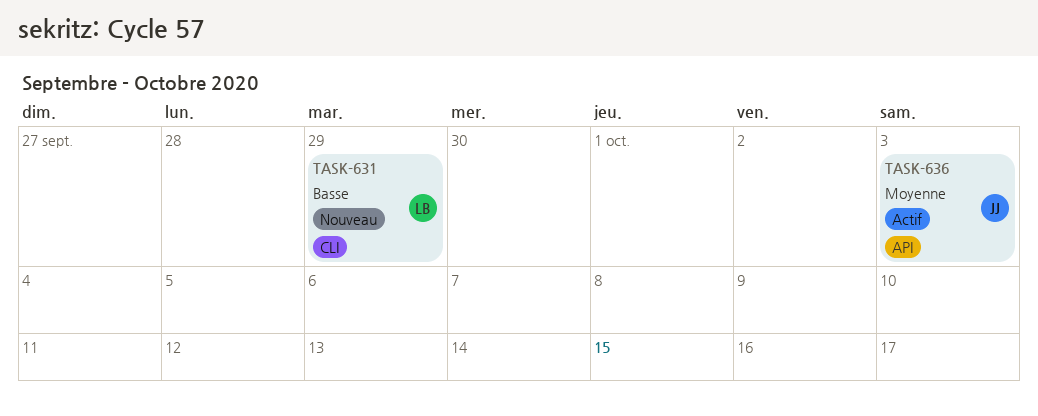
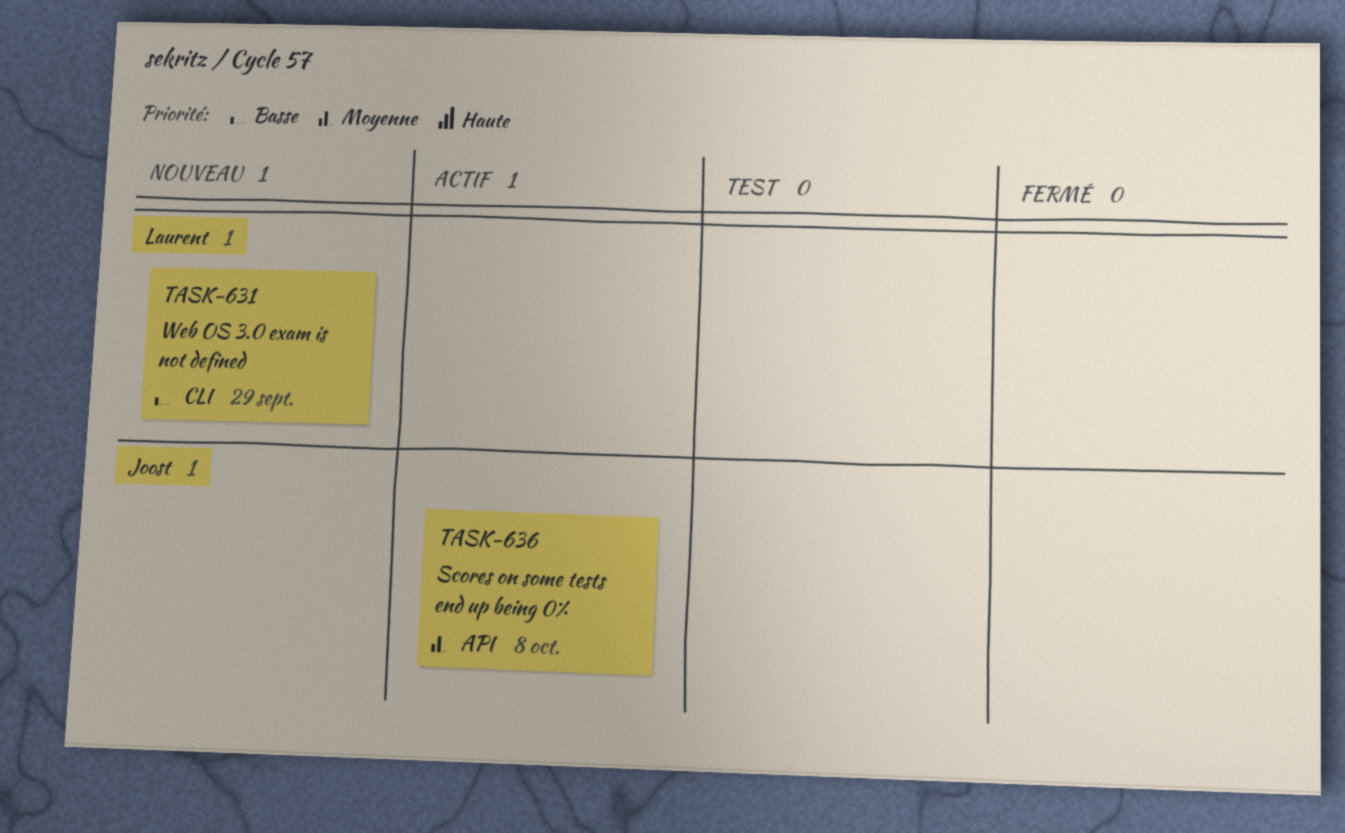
TASK-636, due: Oct 3 -> Oct 8

